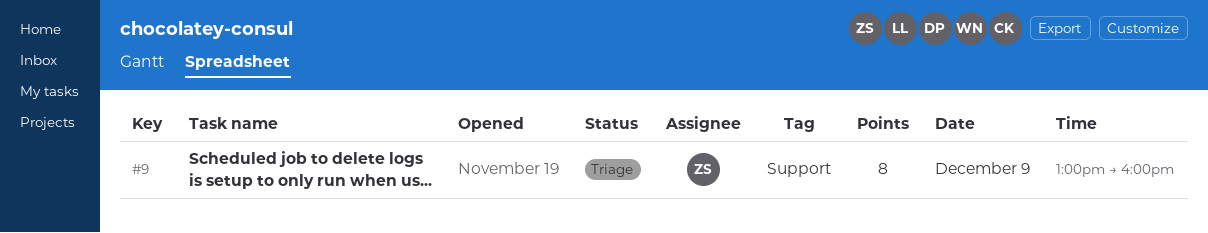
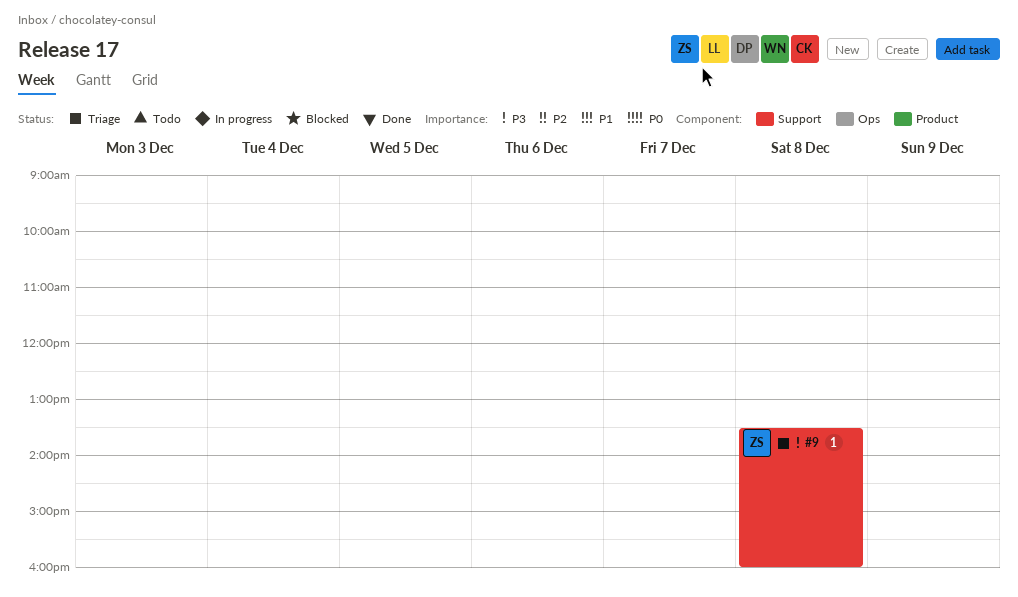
#9, estimate: 8 -> 1
#9, day: Dec 9 -> Dec 8
#9, begins: 13:00 -> 13:30

